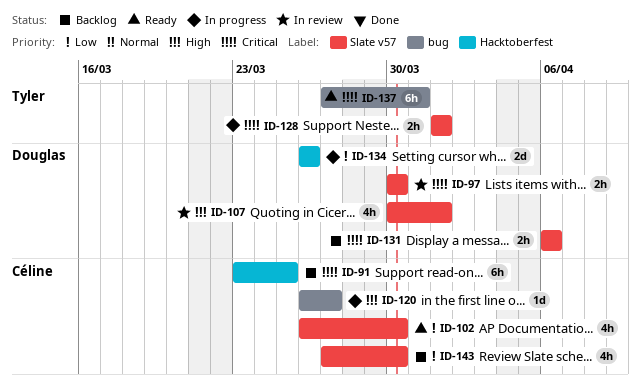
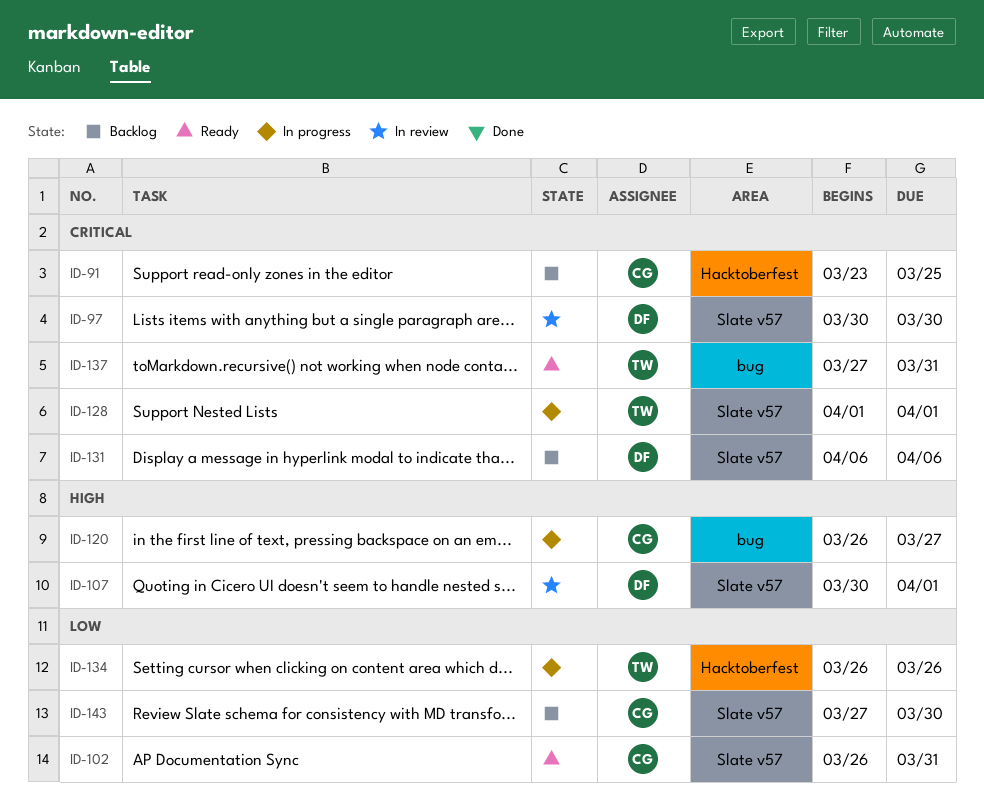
ID-102, due: Mar 30 -> Mar 31
ID-134, owner: Douglas -> Tyler

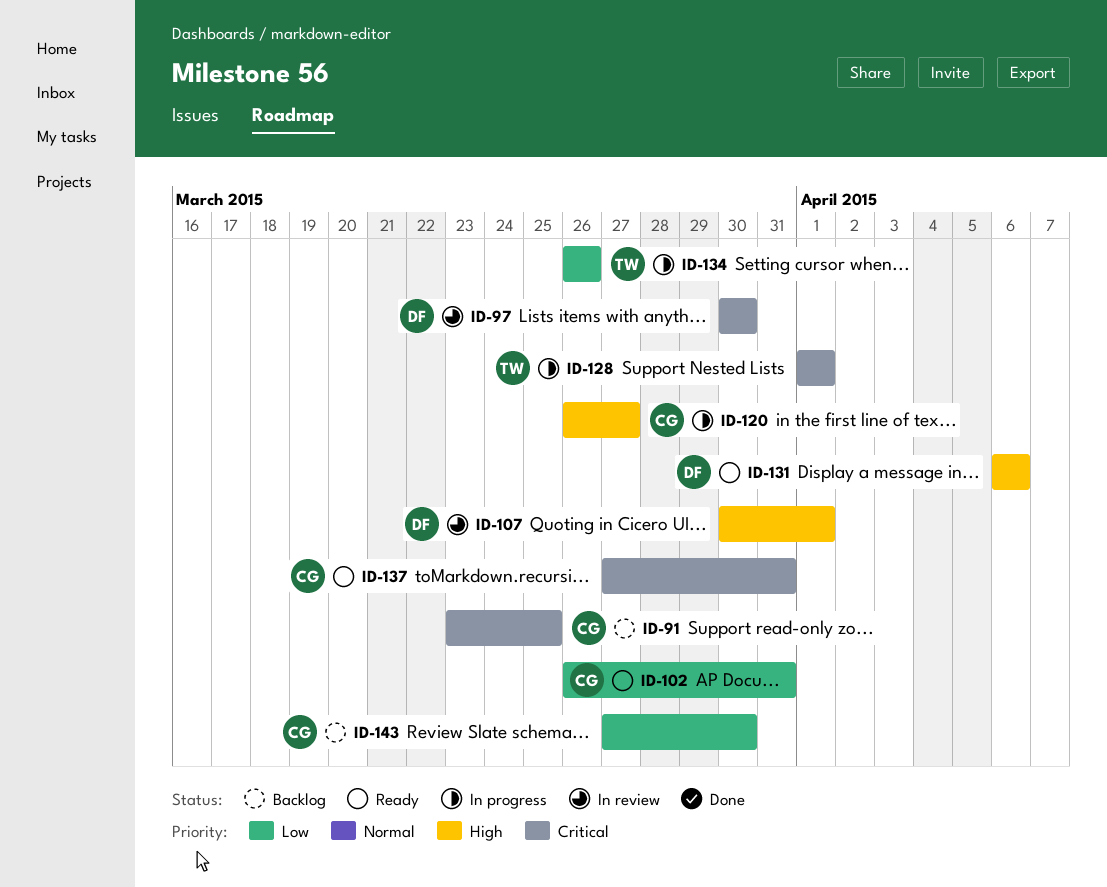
ID-131, status: Backlog -> Ready
ID-131, priority: Critical -> High
ID-137, owner: TW -> CG

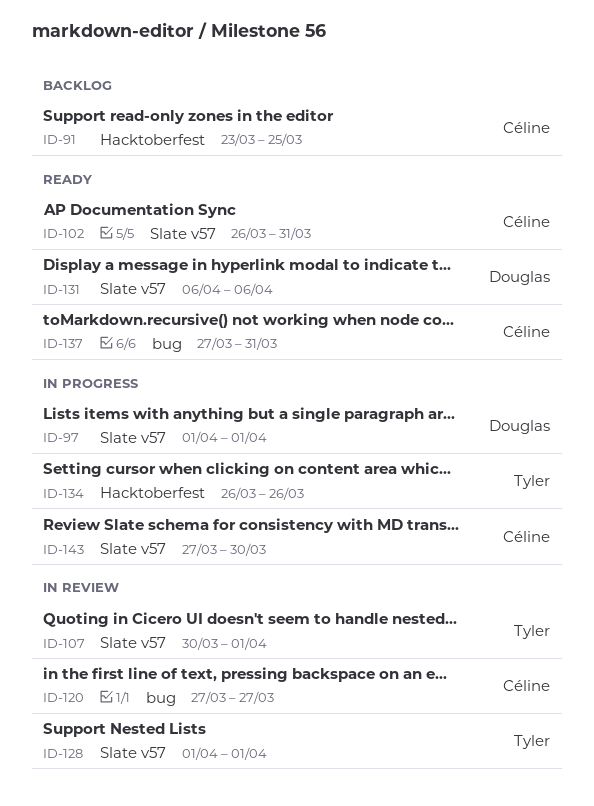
ID-97, status: In review -> In progress
ID-97, start: Mar 30 -> Apr 1
ID-97, due: Mar 30 -> Apr 1
ID-107, owner: Douglas -> Tyler
ID-120, status: In progress -> In review
ID-120, start: Mar 26 -> Mar 27
ID-128, status: In progress -> In review
ID-143, status: Backlog -> In progress

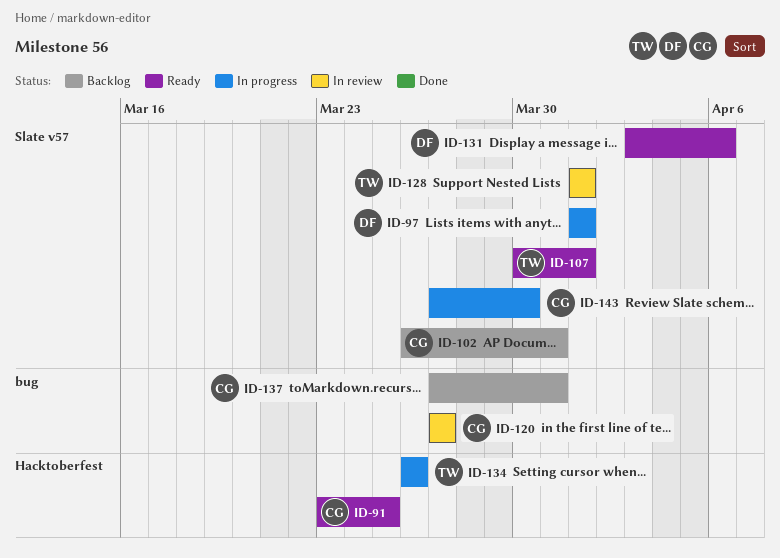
ID-91, status: Backlog -> Ready
ID-102, status: Ready -> Backlog
ID-107, status: In review -> Ready
ID-131, start: Apr 6 -> Apr 3
ID-137, status: Ready -> Backlog

